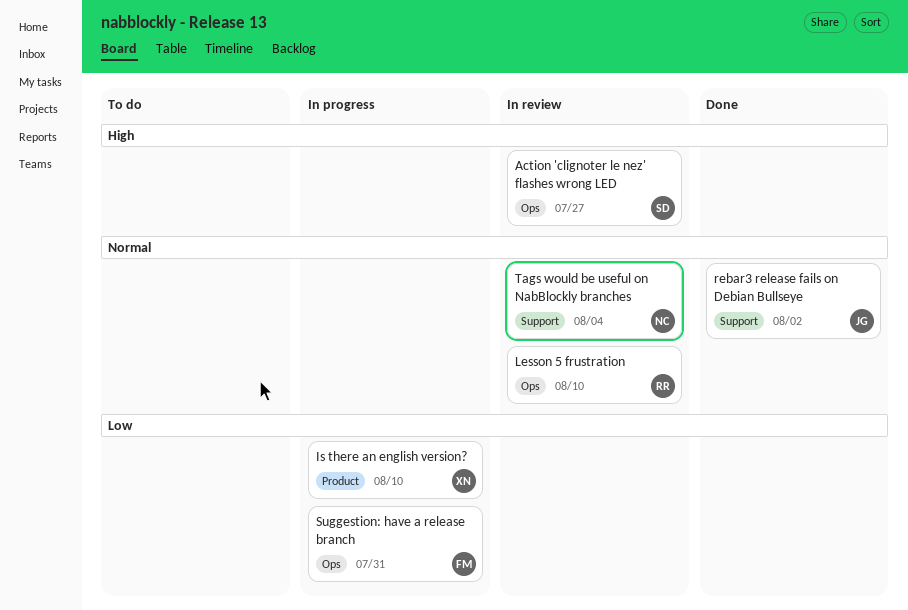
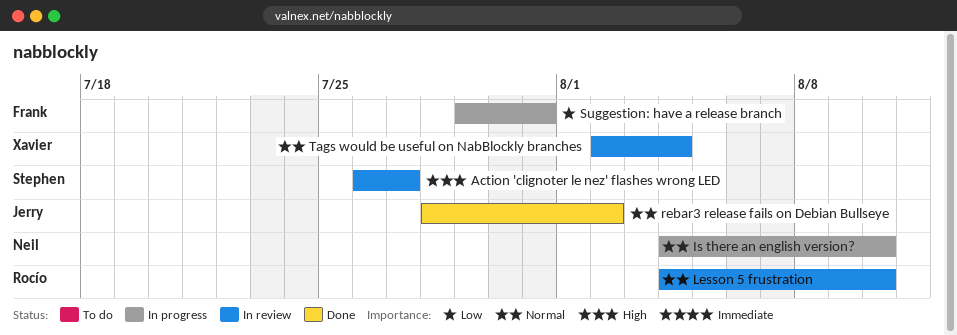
Is there an english version?, owner: Xavier -> Neil
Is there an english version?, priority: Low -> Normal
Tags would be useful on NabBlockly branches, owner: Neil -> Xavier

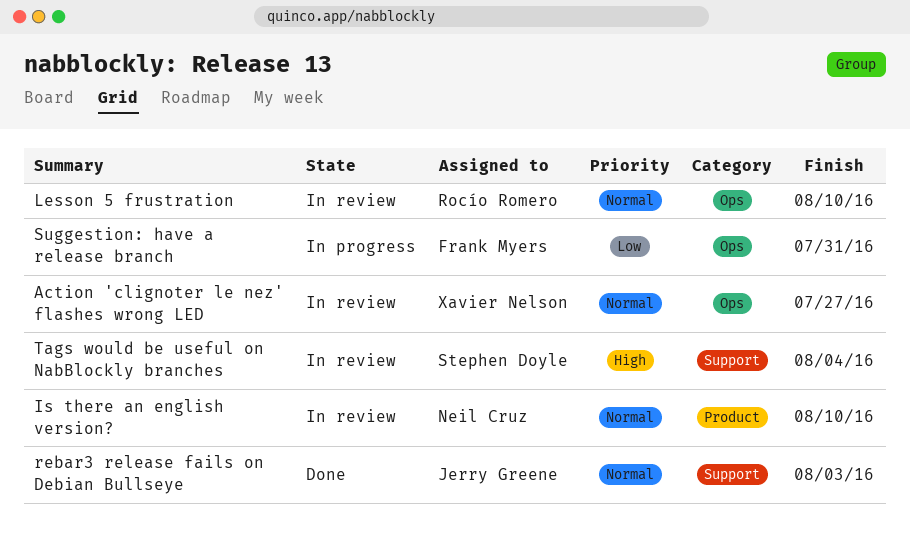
Action 'clignoter le nez' flashes wrong LED, owner: Stephen Doyle -> Xavier Nelson
Action 'clignoter le nez' flashes wrong LED, priority: High -> Normal
Is there an english version?, status: In progress -> In review
rebar3 release fails on Debian Bullseye, due: Aug 2 -> Aug 3
Tags would be useful on NabBlockly branches, owner: Xavier Nelson -> Stephen Doyle
Tags would be useful on NabBlockly branches, priority: Normal -> High

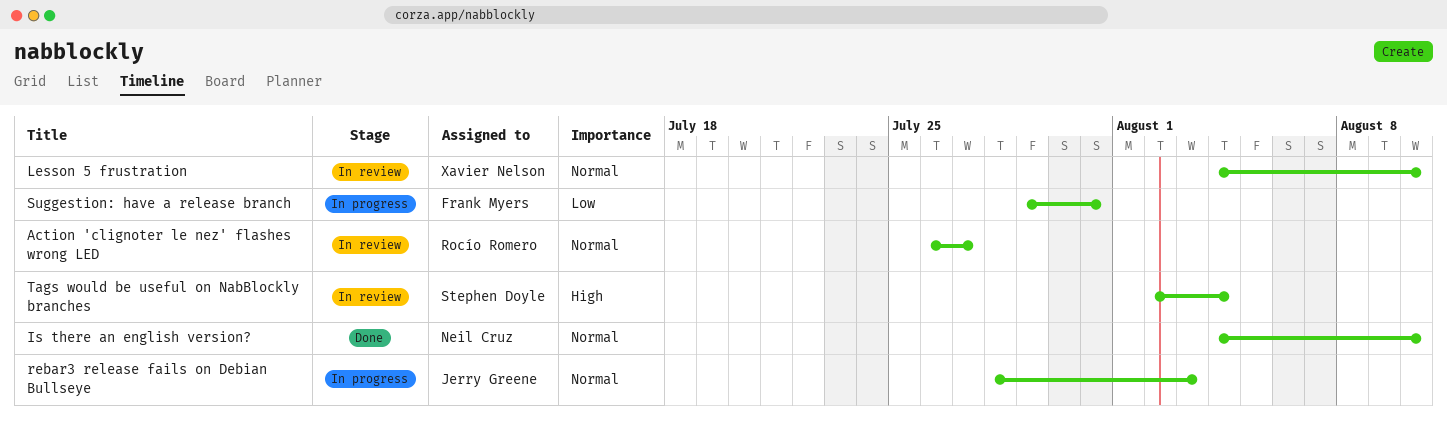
Action 'clignoter le nez' flashes wrong LED, owner: Xavier Nelson -> Rocío Romero
Is there an english version?, status: In review -> Done
Lesson 5 frustration, owner: Rocío Romero -> Xavier Nelson
rebar3 release fails on Debian Bullseye, status: Done -> In progress

